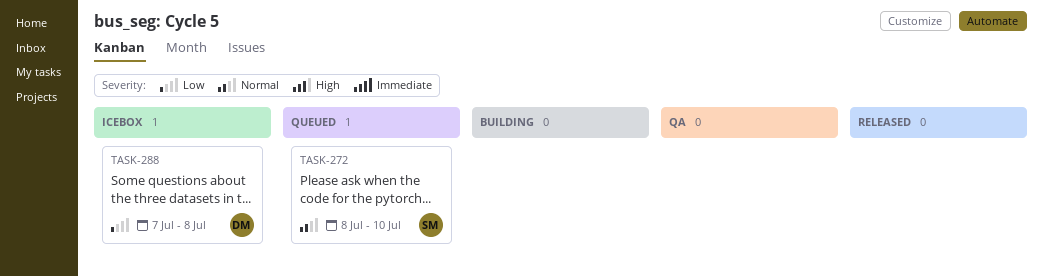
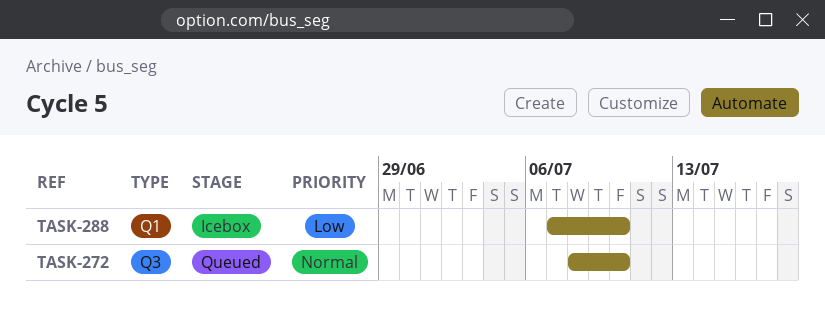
TASK-288, due: Jul 8 -> Jul 10

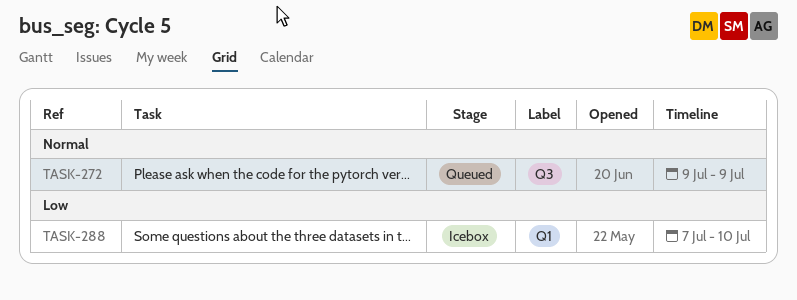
TASK-272, start: Jul 8 -> Jul 9
TASK-272, due: Jul 10 -> Jul 9

